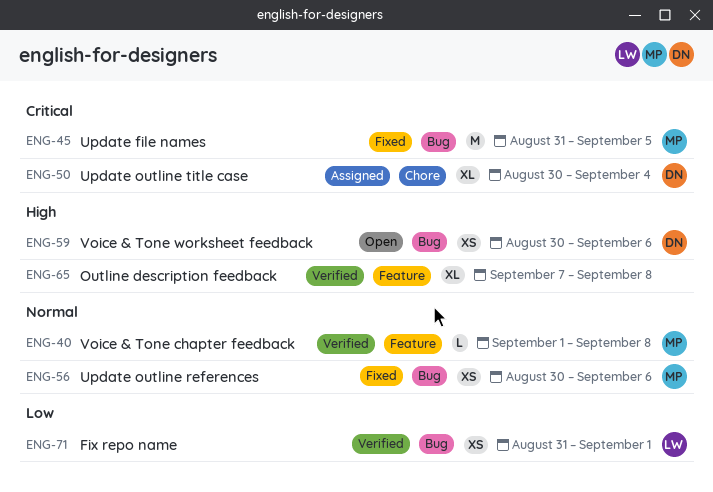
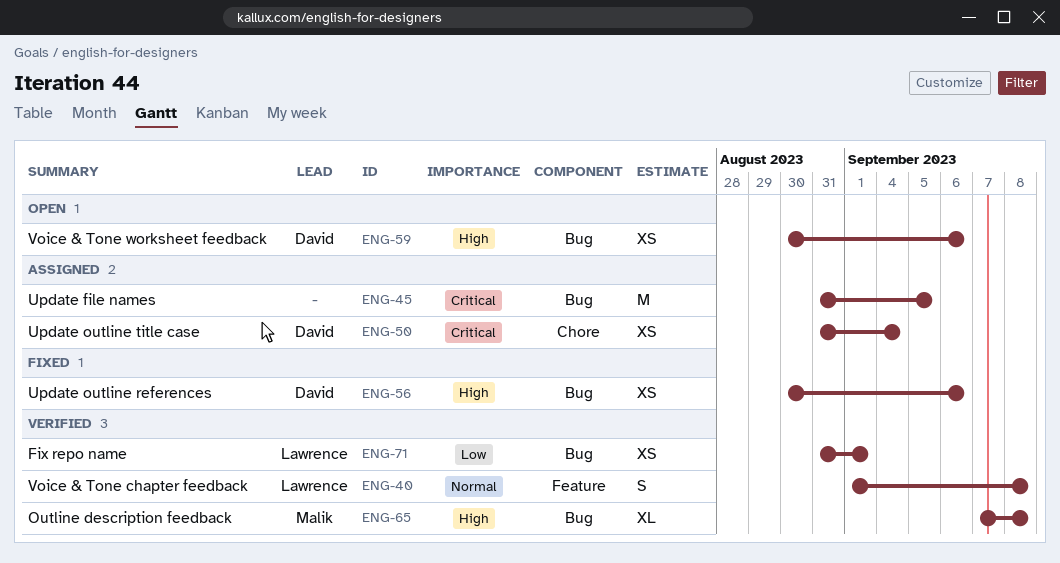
ENG-40, owner: Malik -> Lawrence
ENG-40, estimate: L -> S
ENG-45, status: Fixed -> Assigned
ENG-45, owner: Malik -> none
ENG-50, estimate: XL -> XS
ENG-50, start: Aug 30 -> Aug 31
ENG-56, owner: Malik -> David
ENG-56, priority: Normal -> High
ENG-65, owner: none -> Malik
ENG-65, label: Feature -> Bug

